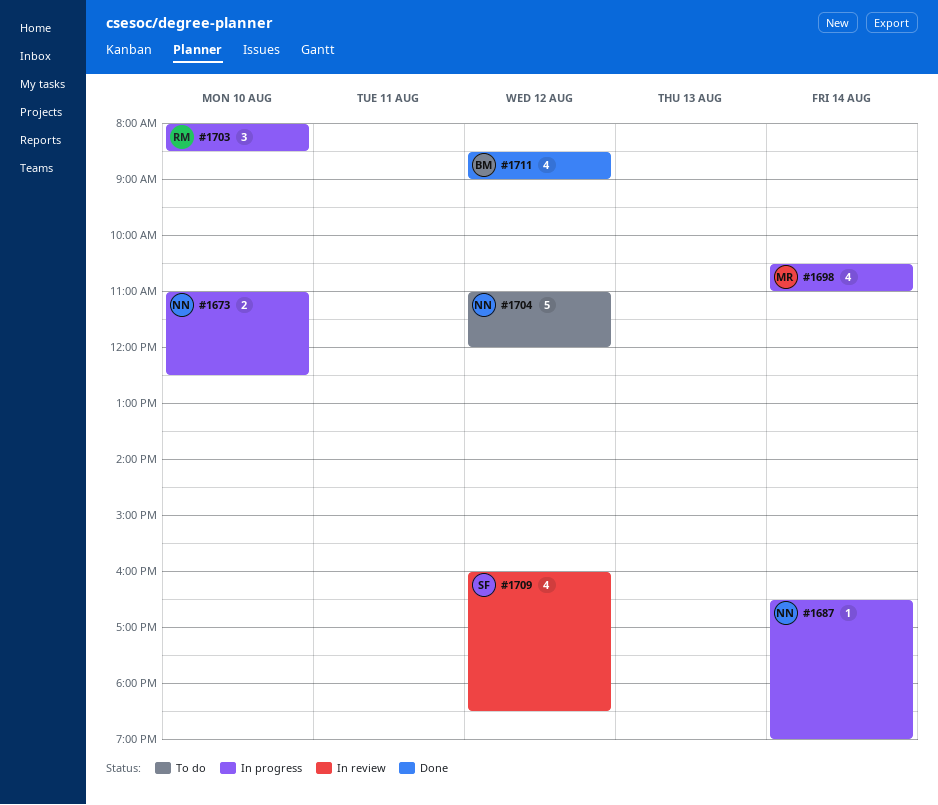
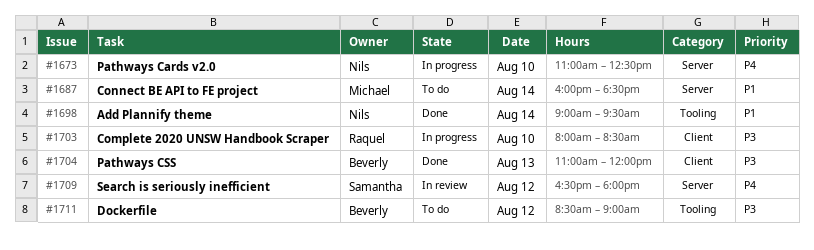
#1687, status: In progress -> To do
#1687, owner: Nils -> Michael
#1687, begins: 16:30 -> 16:00
#1687, ends: 19:00 -> 18:30
#1698, status: In progress -> Done
#1698, owner: Michael -> Nils
#1698, begins: 10:30 -> 09:00
#1698, ends: 11:00 -> 09:30
#1704, status: To do -> Done
#1704, owner: Nils -> Beverly
#1704, day: Aug 12 -> Aug 13
#1709, begins: 16:00 -> 16:30
#1709, ends: 18:30 -> 18:00
#1711, status: Done -> To do

